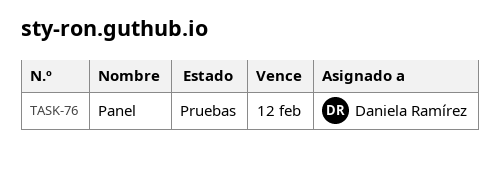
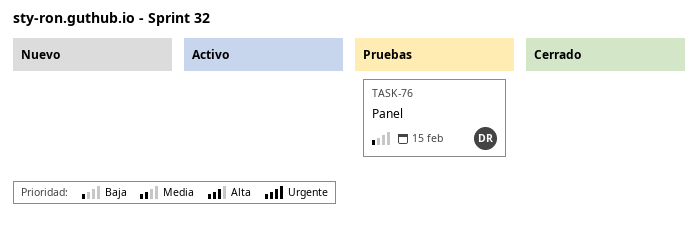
TASK-76, due: Feb 12 -> Feb 15

